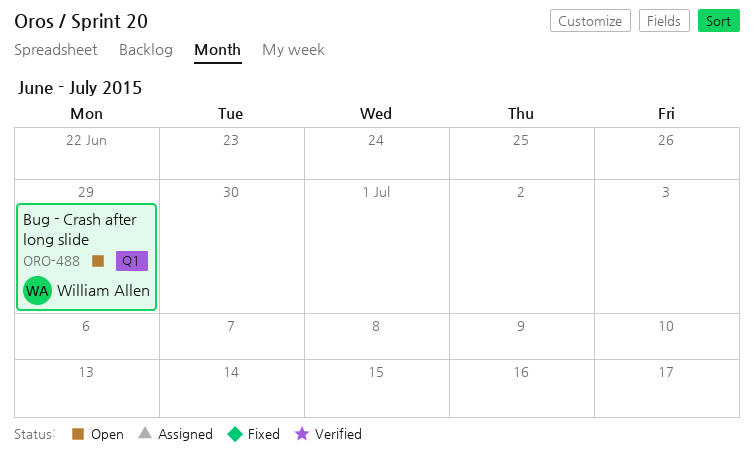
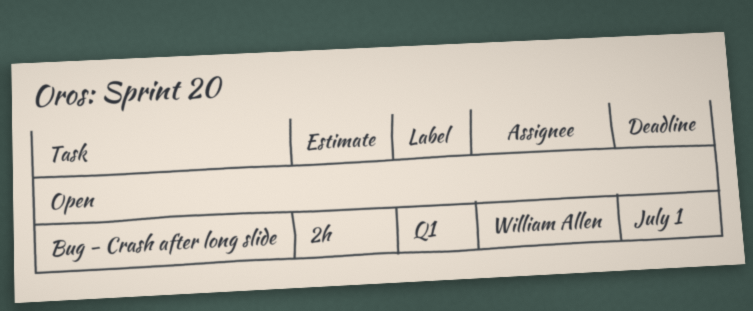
Bug - Crash after long slide, due: Jun 29 -> Jul 1

